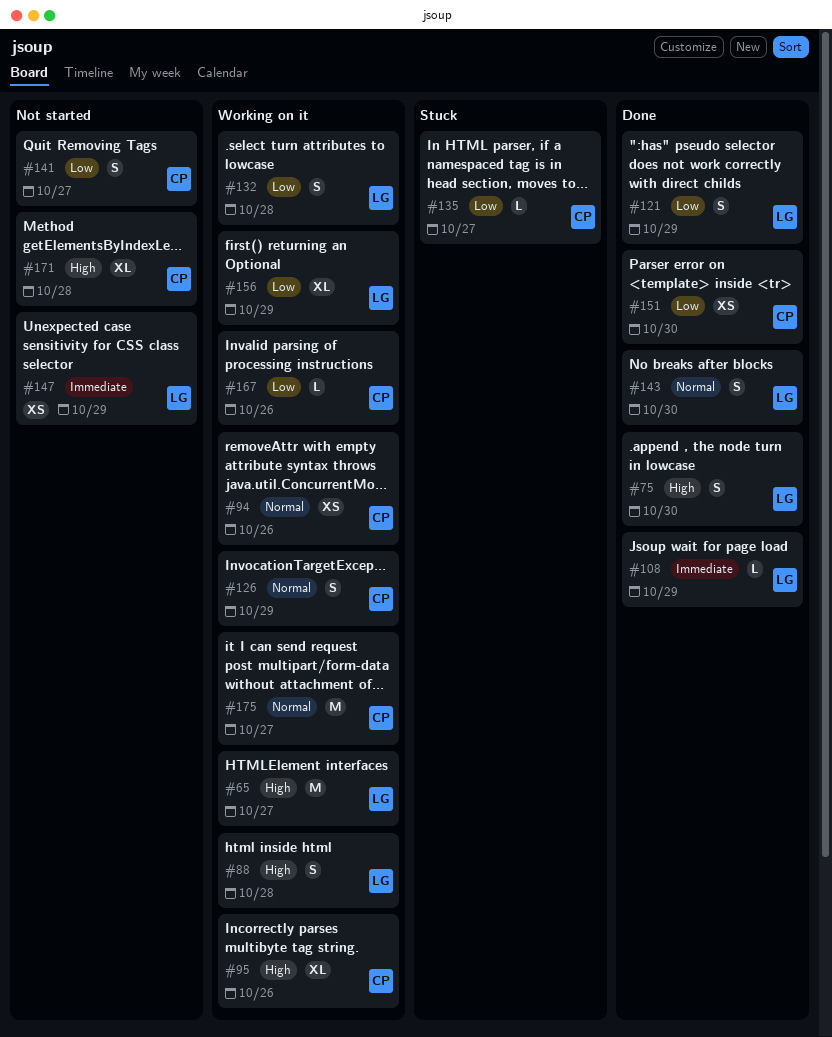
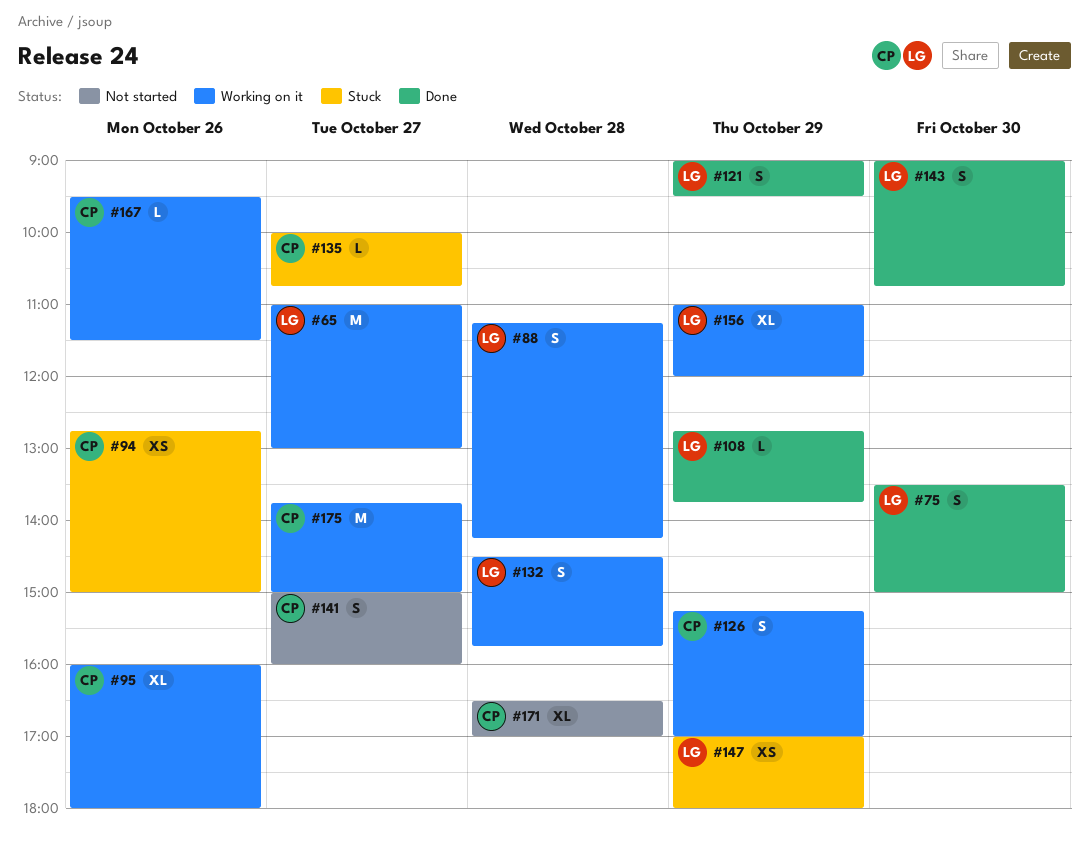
#94, status: Working on it -> Stuck
#147, status: Not started -> Stuck
#151: present -> none

